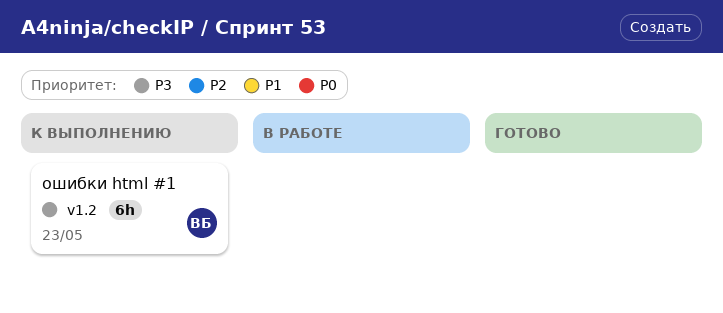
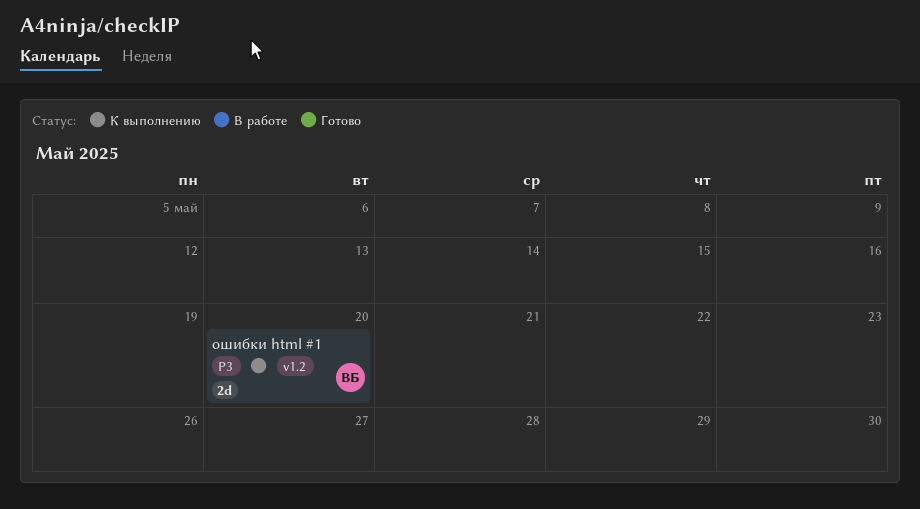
ошибки html #1, estimate: 6h -> 2d
ошибки html #1, due: May 23 -> May 20

